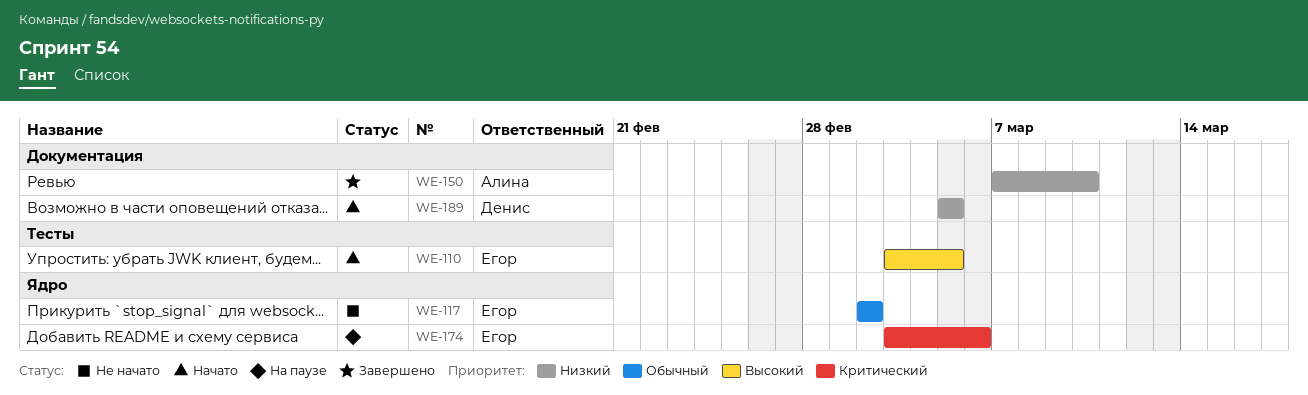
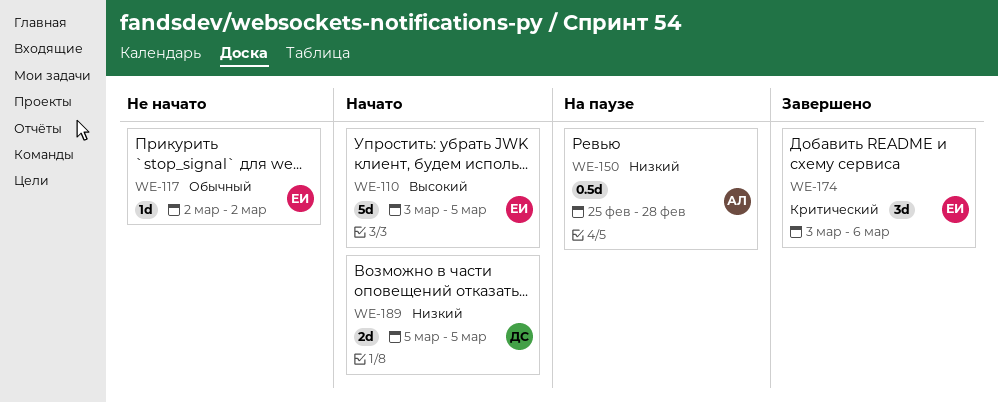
WE-150, status: Завершено -> На паузе
WE-150, start: Mar 7 -> Feb 25
WE-150, due: Mar 10 -> Feb 28
WE-174, status: На паузе -> Завершено

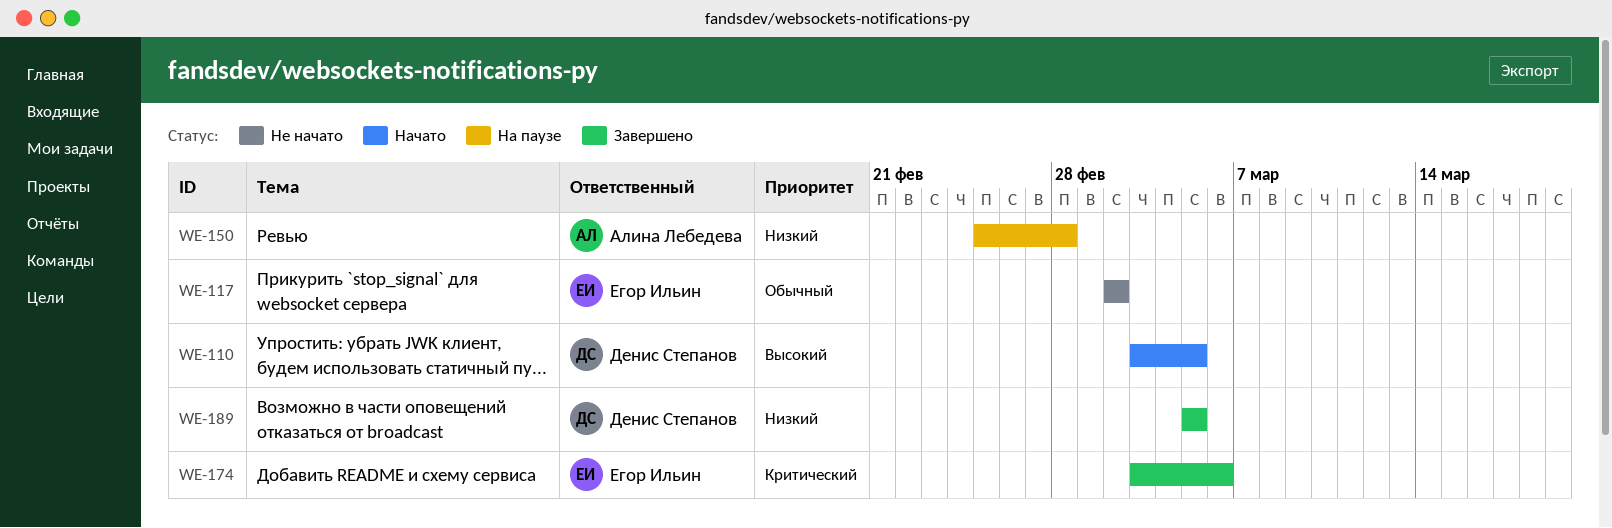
WE-110, owner: Егор Ильин -> Денис Степанов
WE-189, status: Начато -> Завершено

